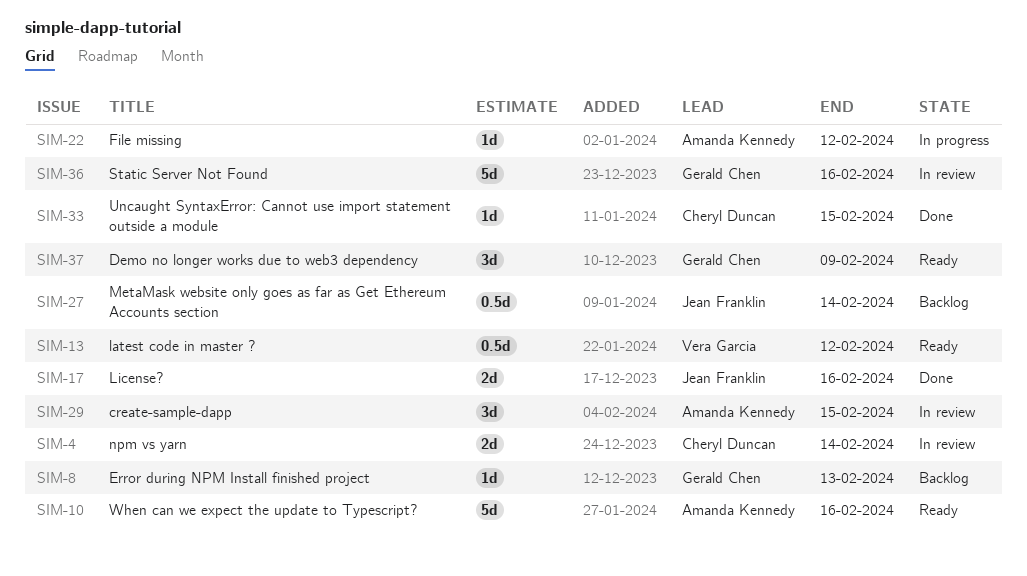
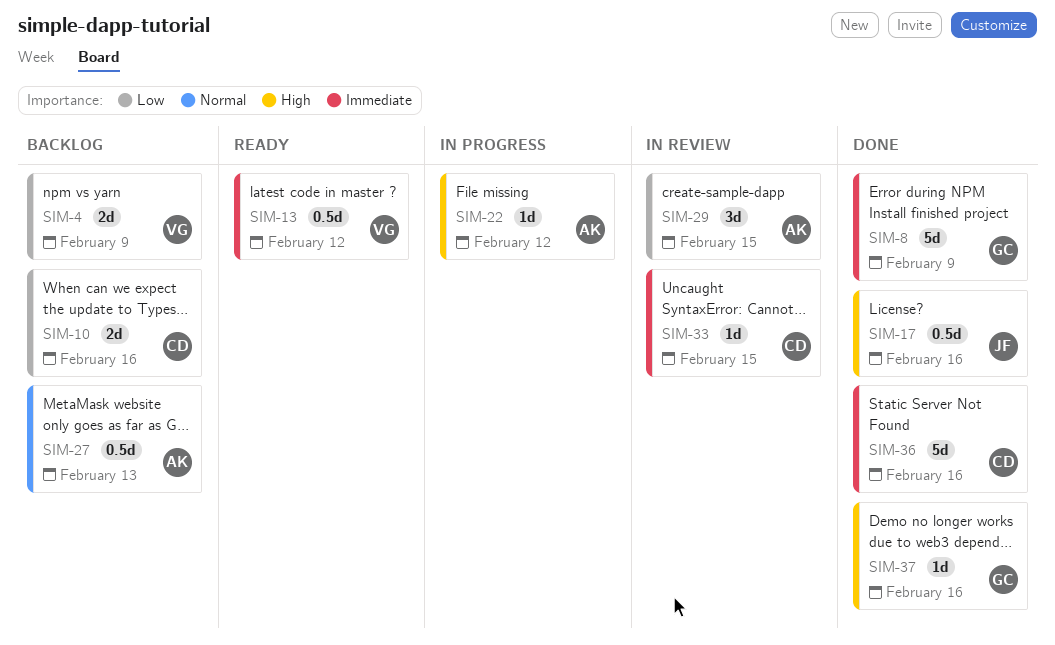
SIM-4, status: In review -> Backlog
SIM-4, owner: Cheryl Duncan -> Vera Garcia
SIM-4, due: Feb 14 -> Feb 9
SIM-8, status: Backlog -> Done
SIM-8, estimate: 1d -> 5d
SIM-8, due: Feb 13 -> Feb 9
SIM-10, status: Ready -> Backlog
SIM-10, owner: Amanda Kennedy -> Cheryl Duncan
SIM-10, estimate: 5d -> 2d
SIM-17, estimate: 2d -> 0.5d
SIM-27, owner: Jean Franklin -> Amanda Kennedy
SIM-27, due: Feb 14 -> Feb 13
SIM-33, status: Done -> In review
SIM-36, status: In review -> Done
SIM-36, owner: Gerald Chen -> Cheryl Duncan
SIM-37, status: Ready -> Done
SIM-37, estimate: 3d -> 1d
SIM-37, due: Feb 9 -> Feb 16

